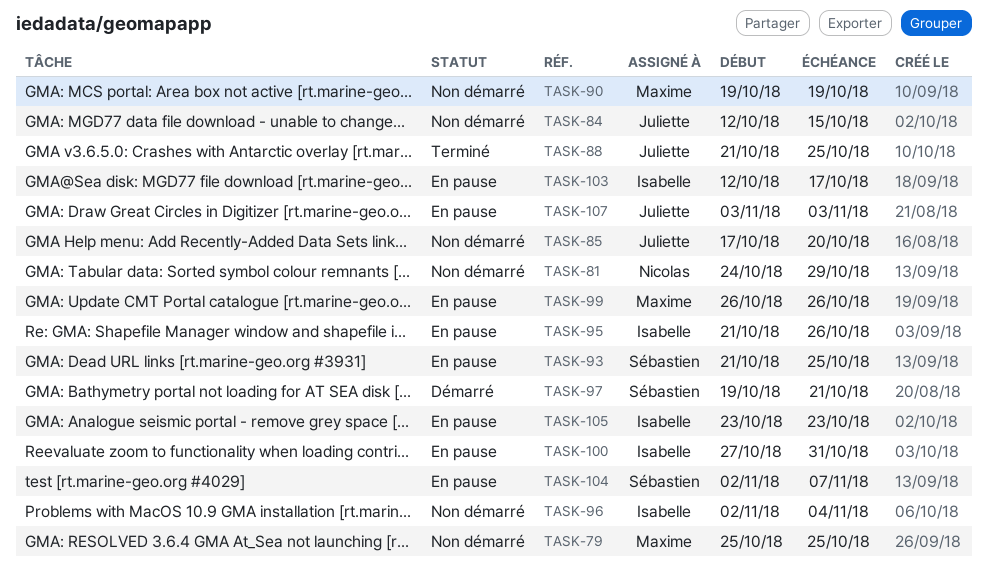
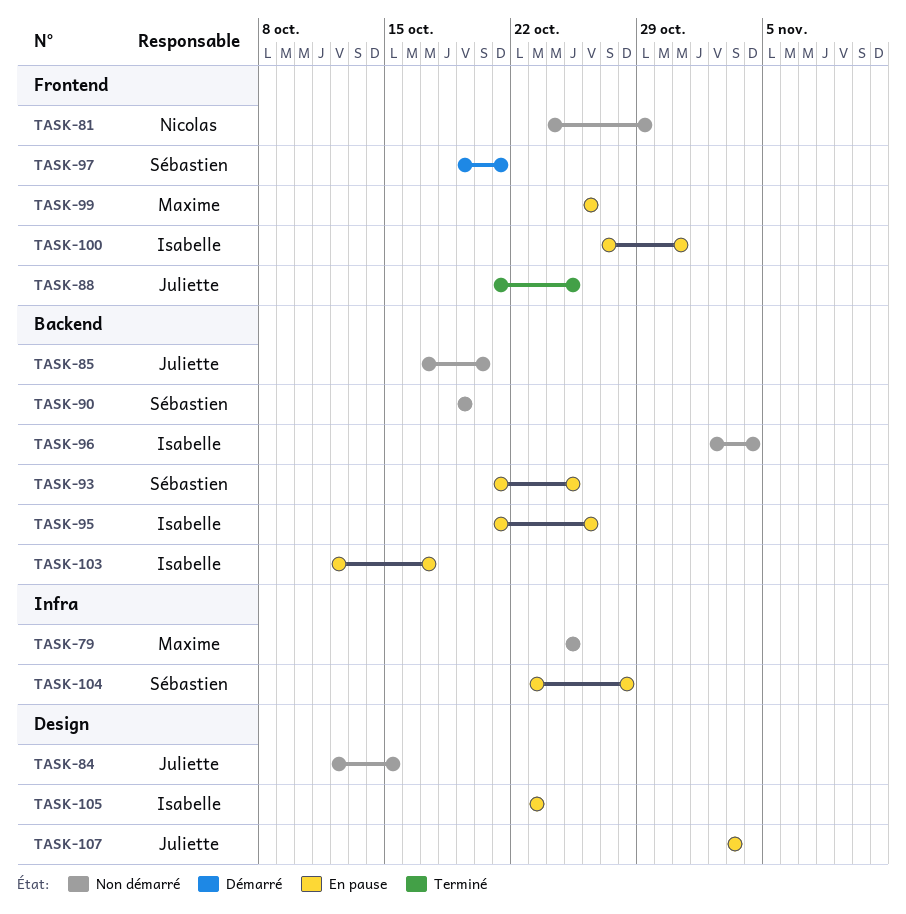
TASK-90, owner: Maxime -> Sébastien
TASK-104, start: Nov 2 -> Oct 23
TASK-104, due: Nov 7 -> Oct 28

